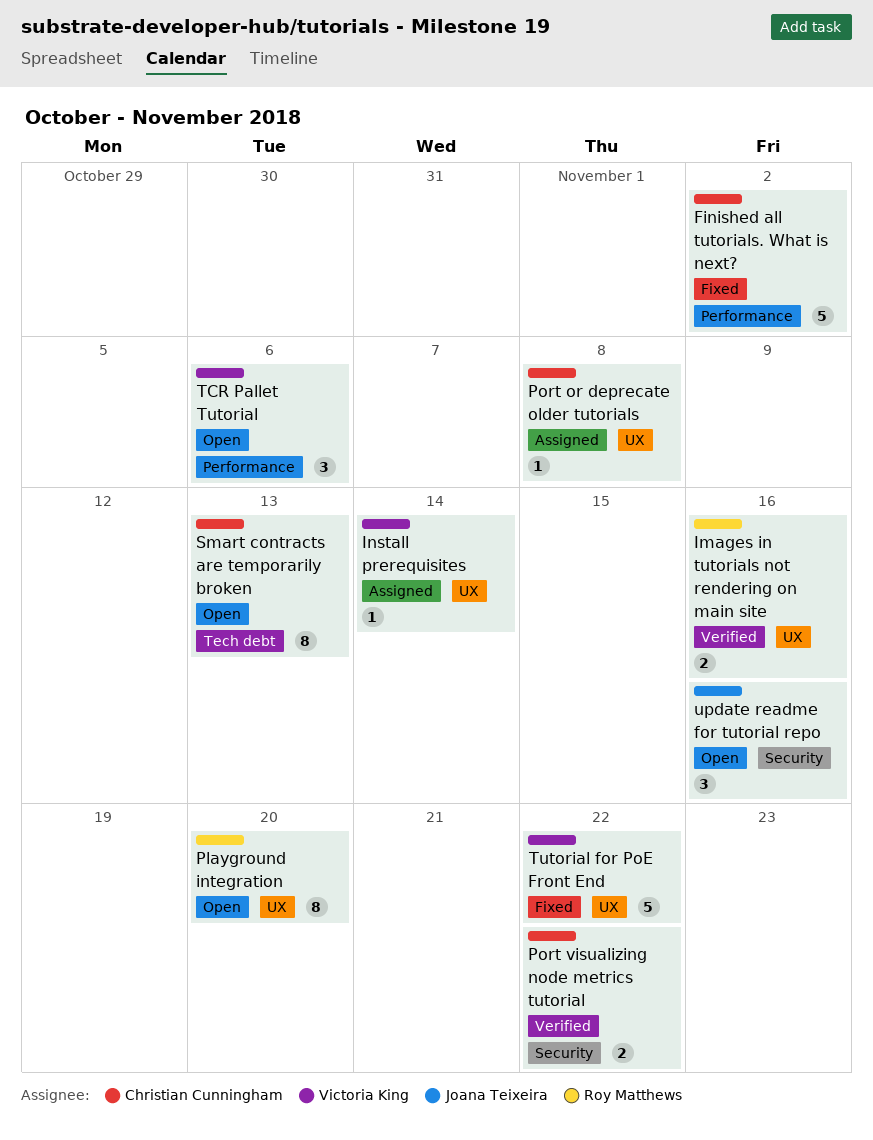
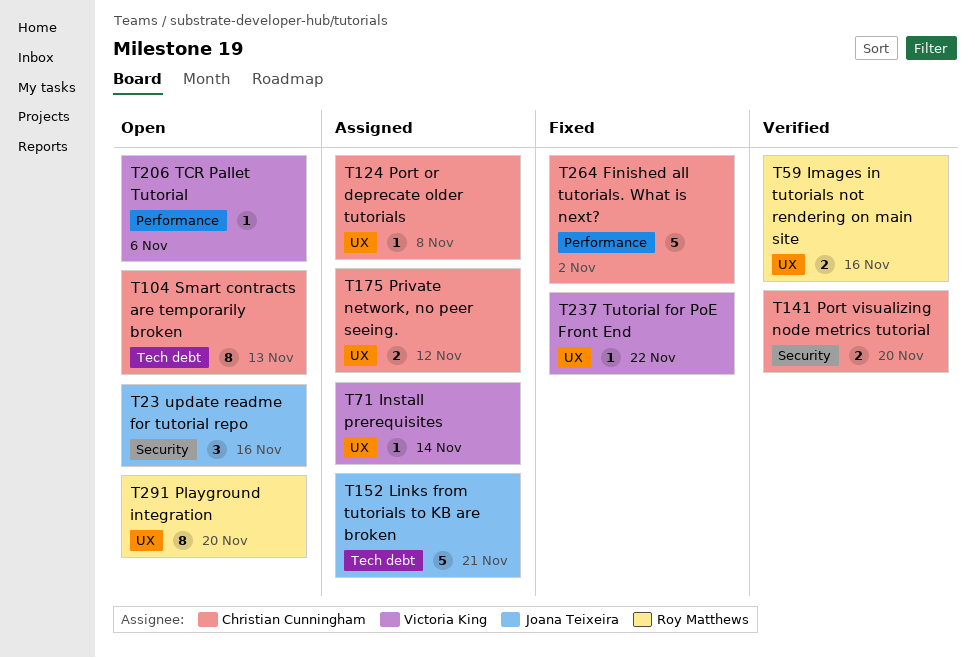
Links from tutorials to KB are broken: none -> present
Port visualizing node metrics tutorial, due: Nov 22 -> Nov 20
Private network, no peer seeing.: none -> present
TCR Pallet Tutorial, estimate: 3 -> 1
Tutorial for PoE Front End, estimate: 5 -> 1

